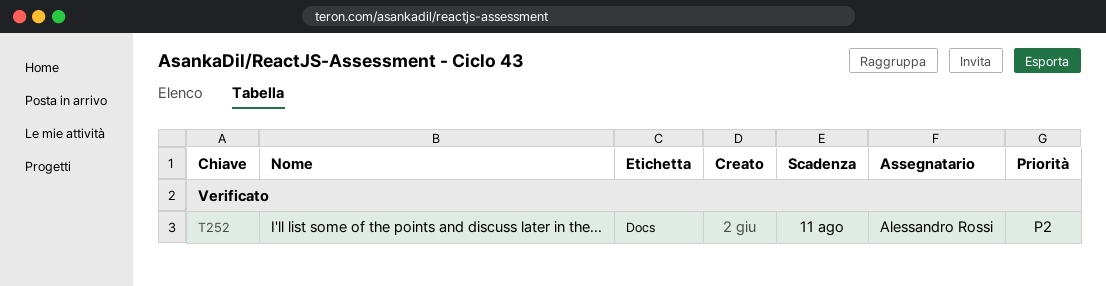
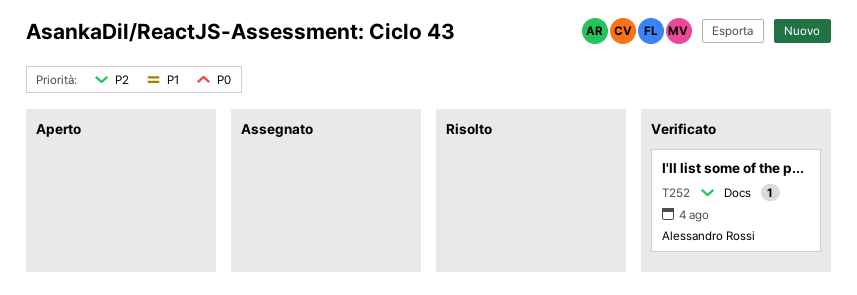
T252, due: Aug 11 -> Aug 4

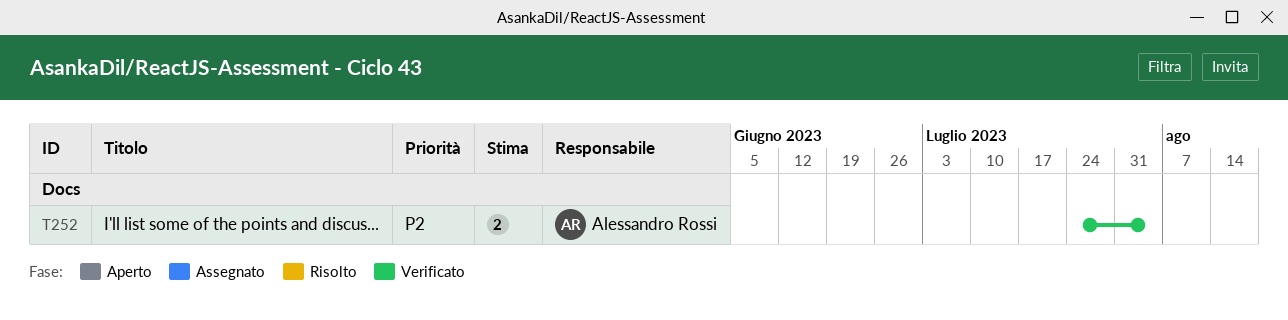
T252, estimate: 1 -> 2

